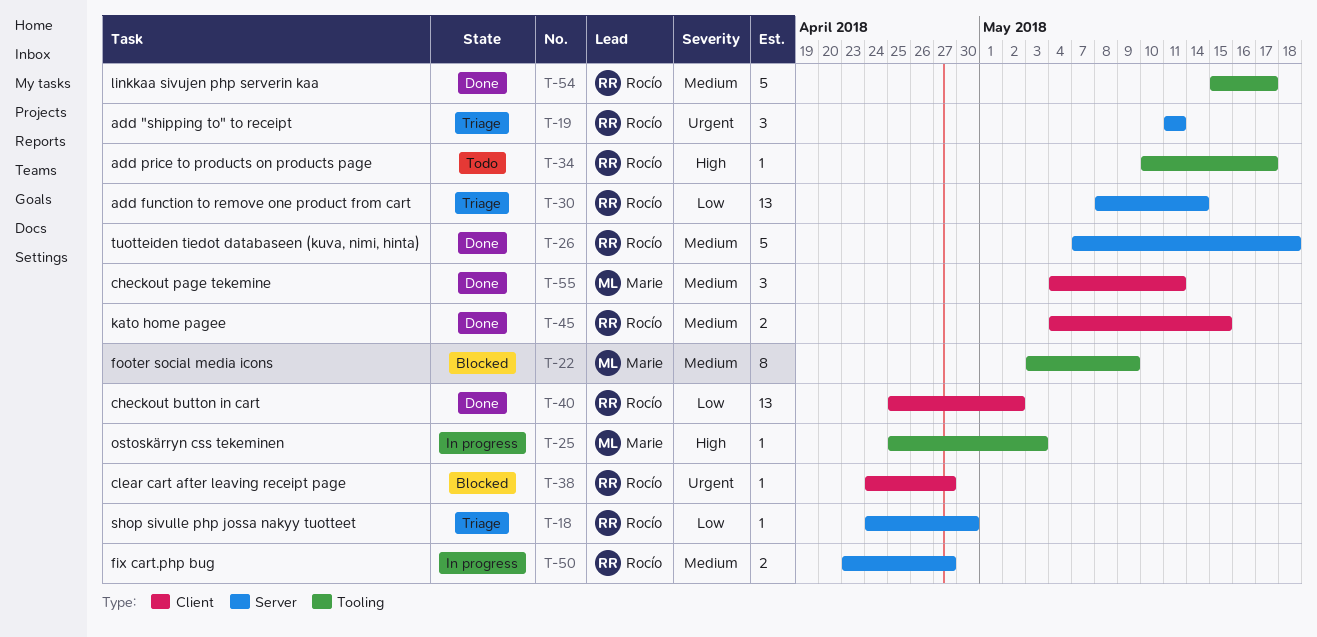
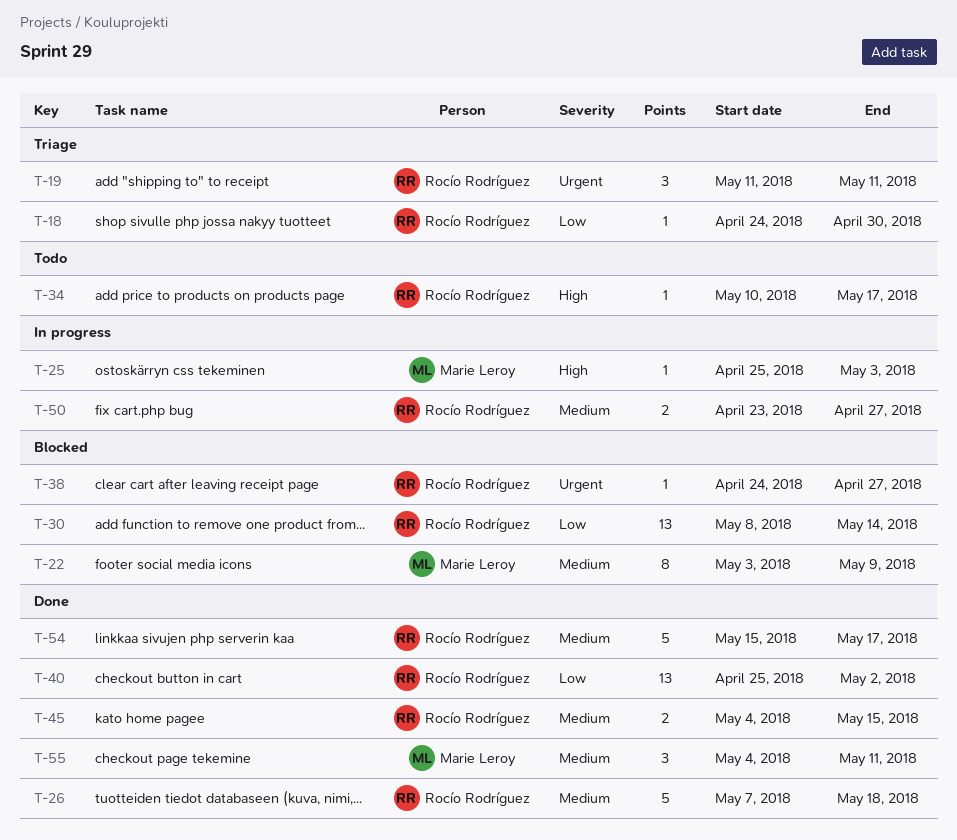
T-30, status: Triage -> Blocked

